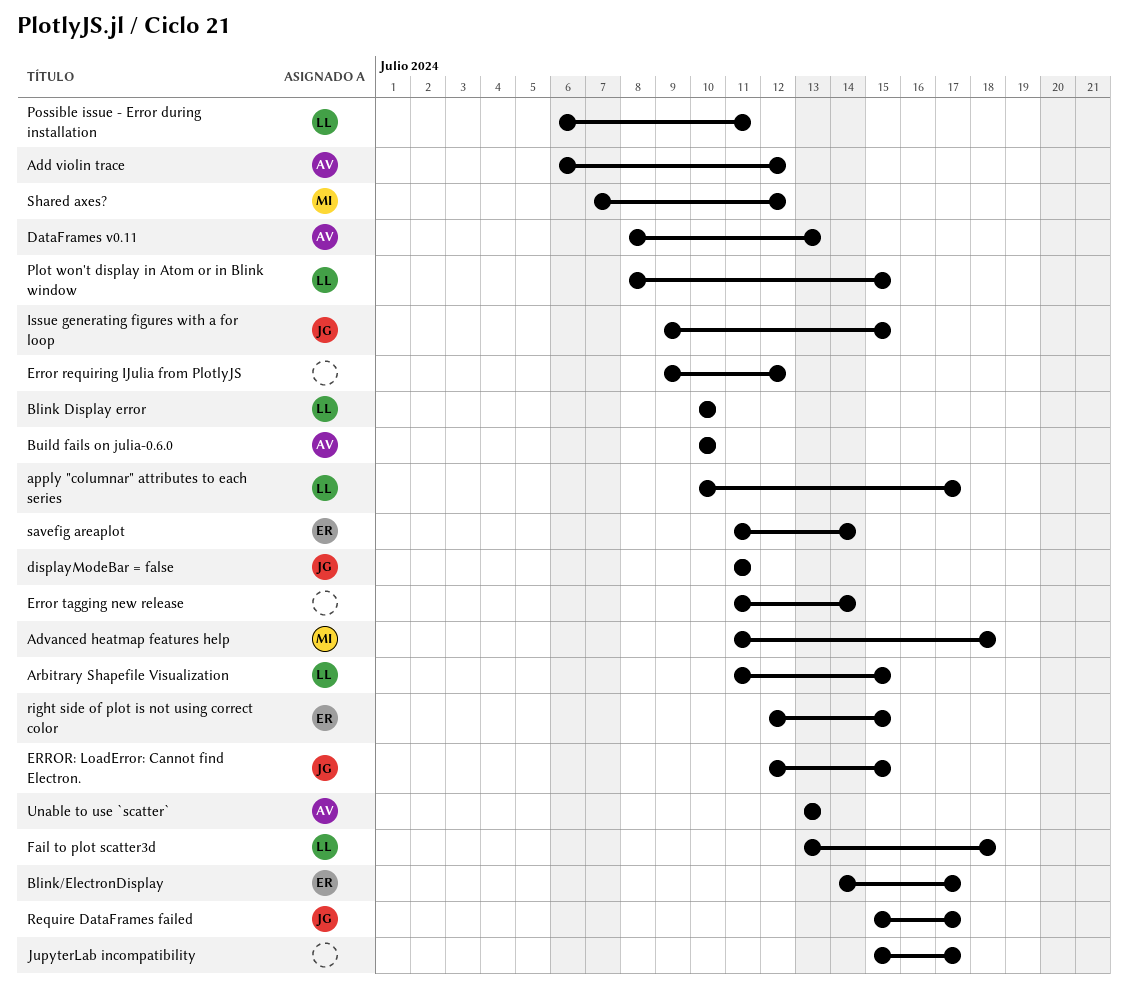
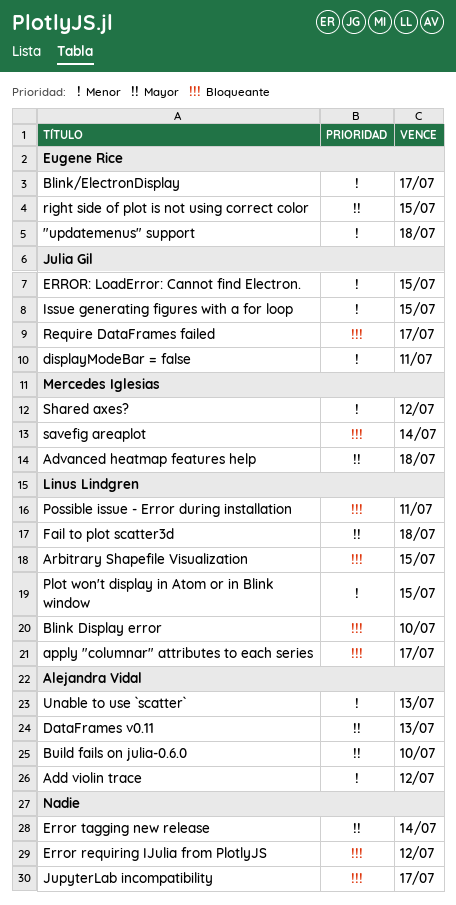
"updatemenus" support: none -> present
savefig areaplot, owner: Eugene Rice -> Mercedes Iglesias

